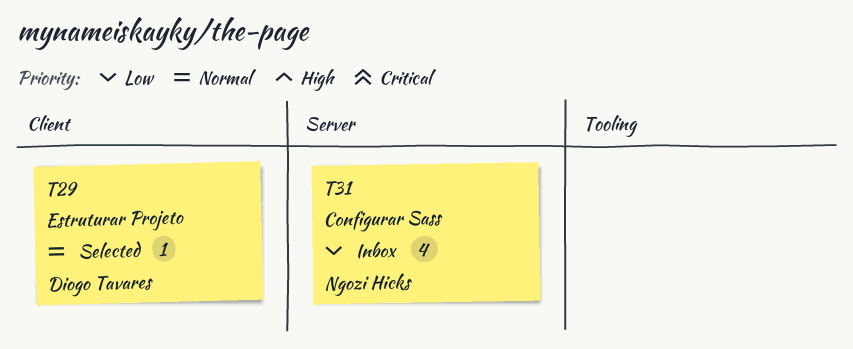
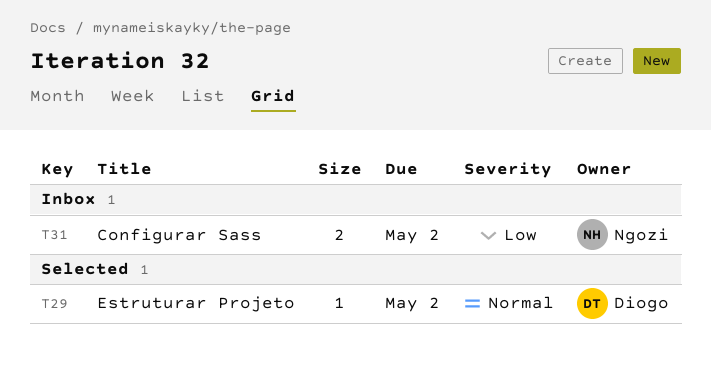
T31, estimate: 4 -> 2

